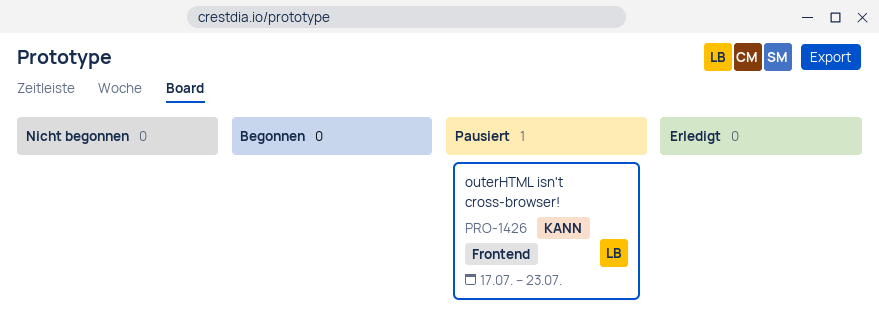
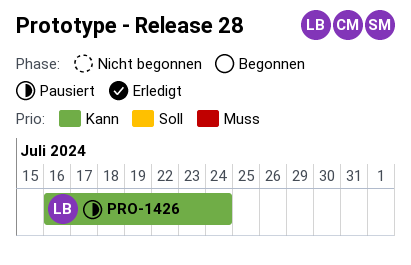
PRO-1426, start: Jul 17 -> Jul 16
PRO-1426, due: Jul 23 -> Jul 24

